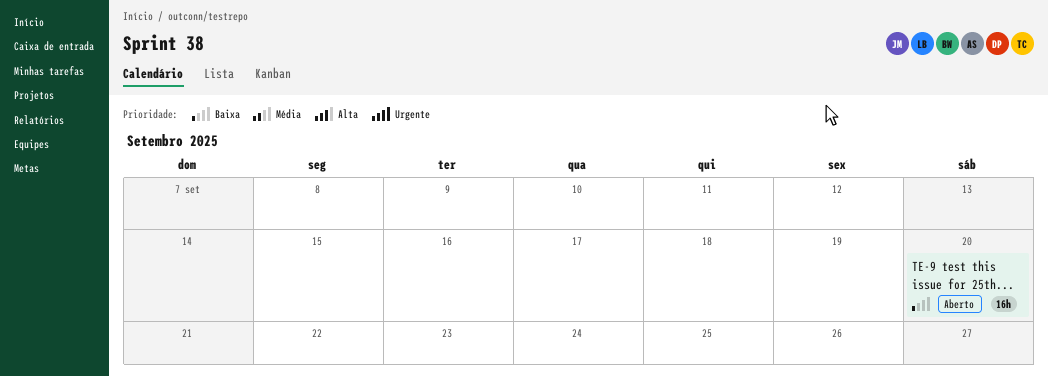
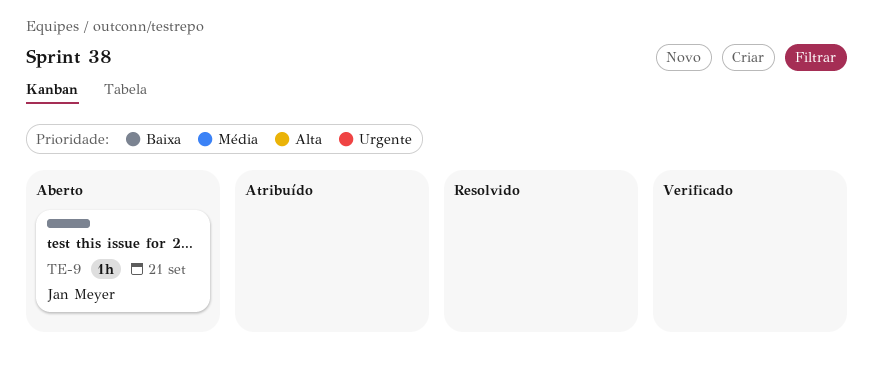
TE-9, estimate: 16h -> 1h
TE-9, due: Sep 20 -> Sep 21

